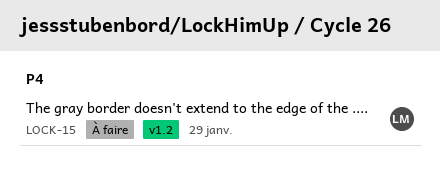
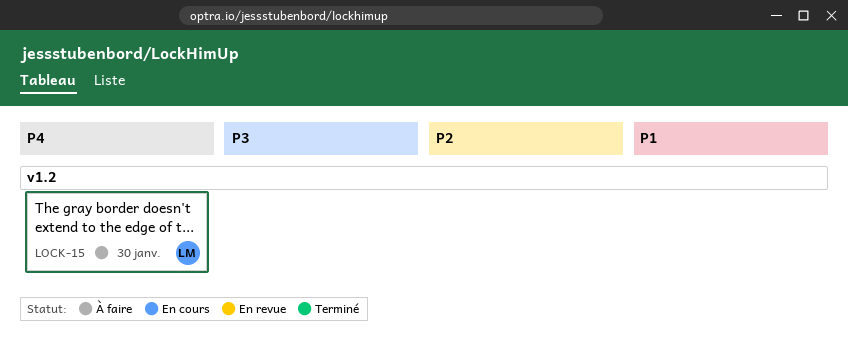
LOCK-15, due: Jan 29 -> Jan 30

